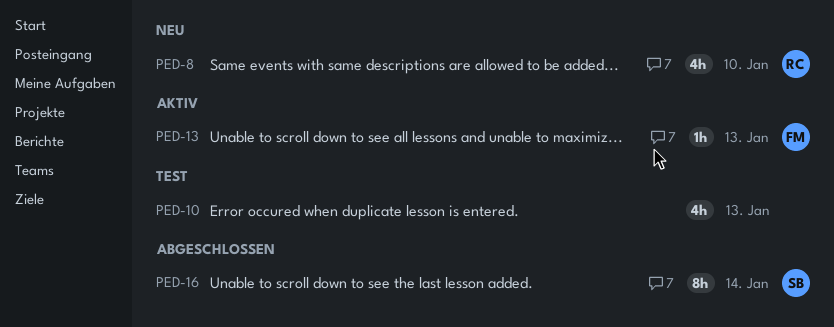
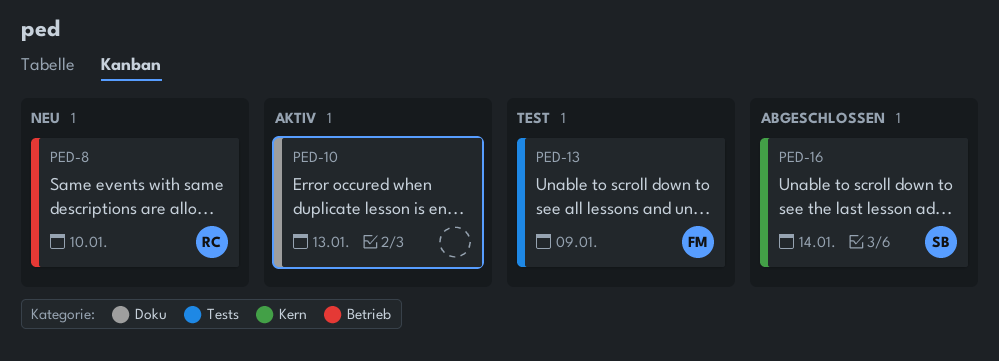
PED-10, status: Test -> Aktiv
PED-13, status: Aktiv -> Test
PED-13, due: Jan 13 -> Jan 9

